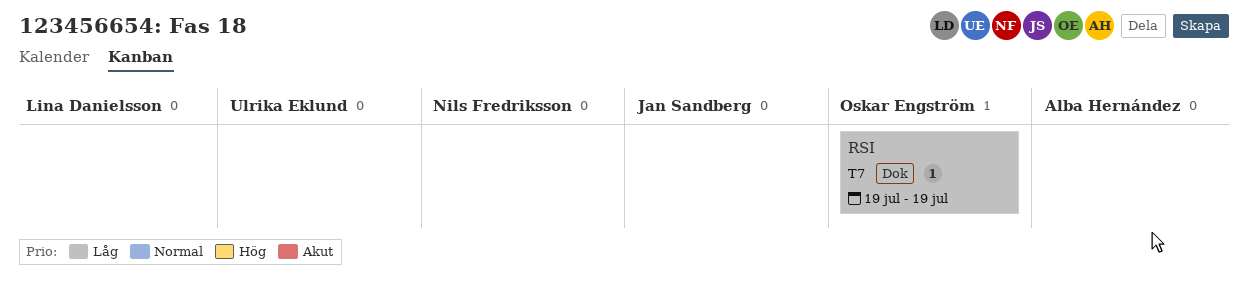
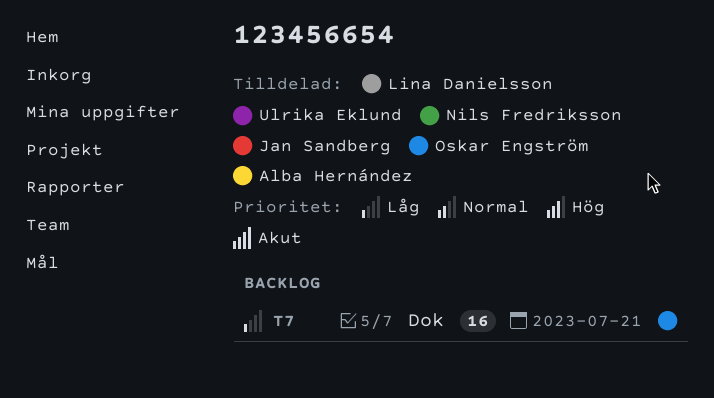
T7, estimate: 1 -> 16
T7, due: Jul 19 -> Jul 21

